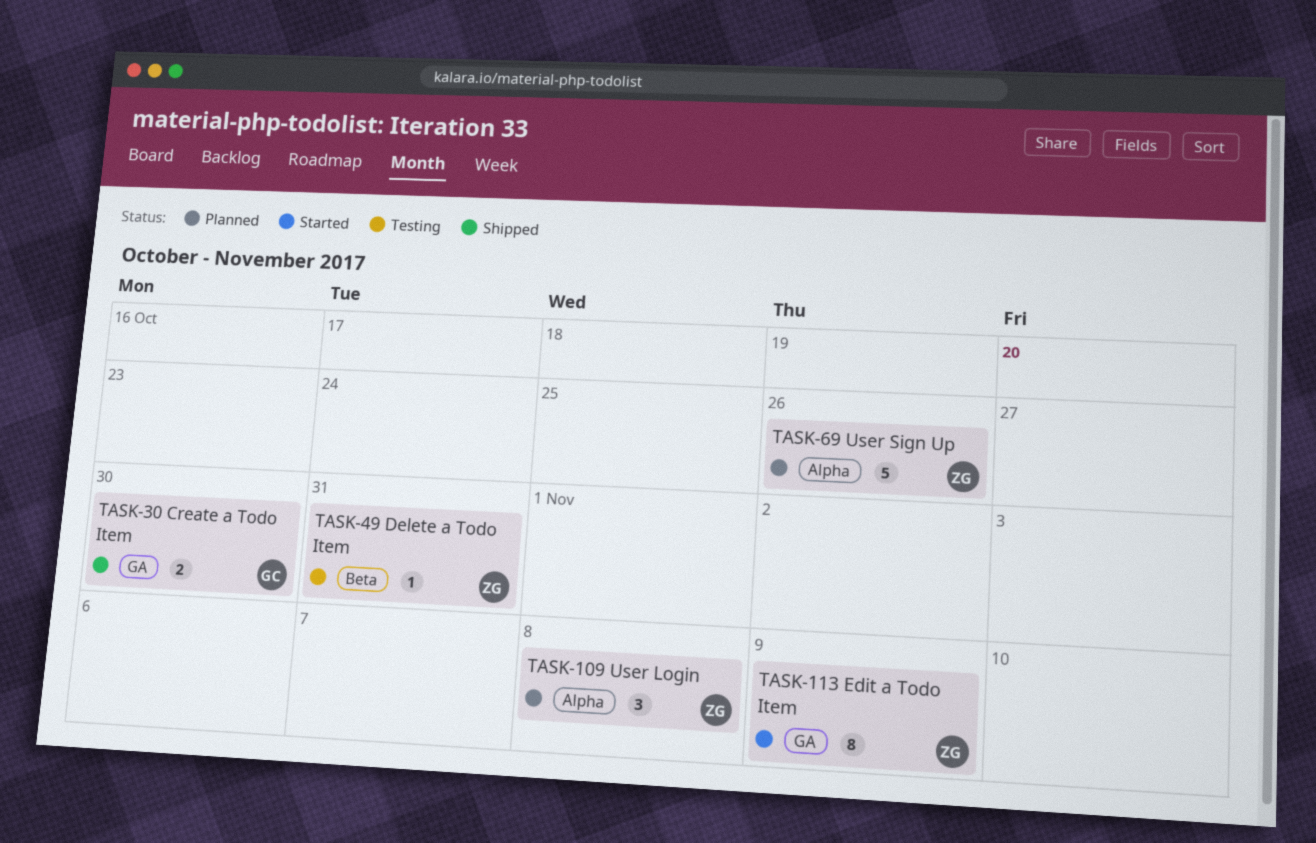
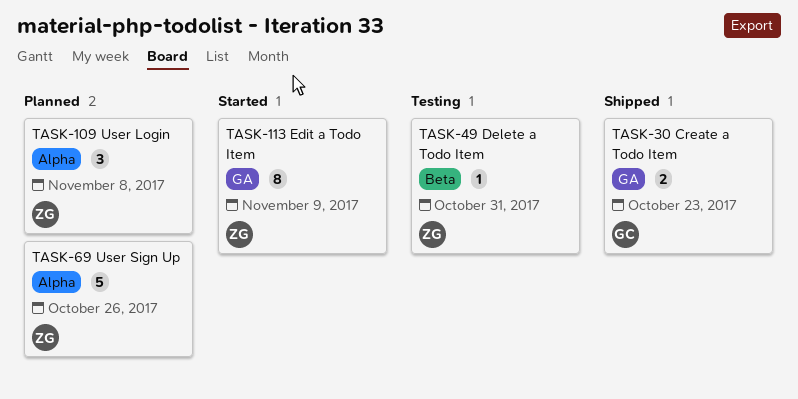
TASK-30, due: Oct 30 -> Oct 23

